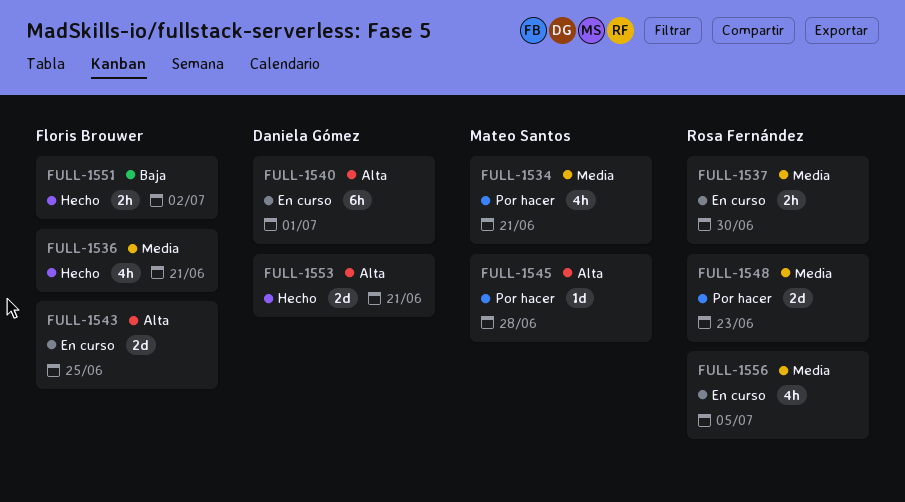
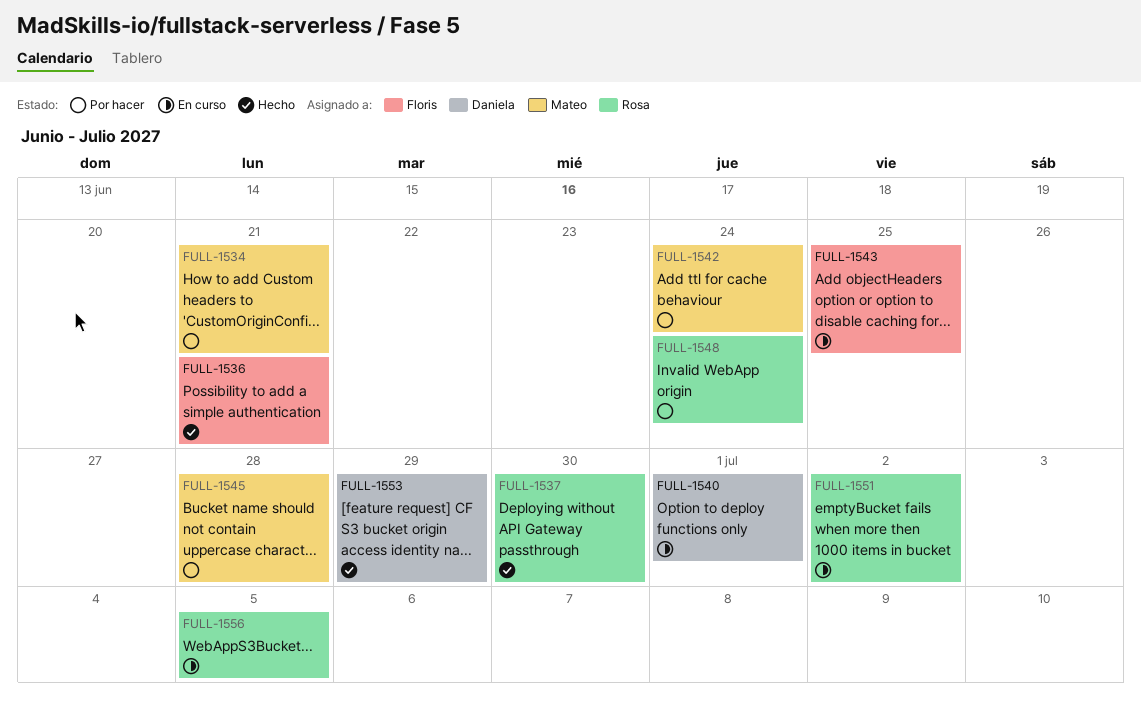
FULL-1537, status: En curso -> Hecho
FULL-1542: none -> present
FULL-1548, due: Jun 23 -> Jun 24
FULL-1551, status: Hecho -> En curso
FULL-1551, owner: Floris Brouwer -> Rosa Fernández
FULL-1553, due: Jun 21 -> Jun 29

